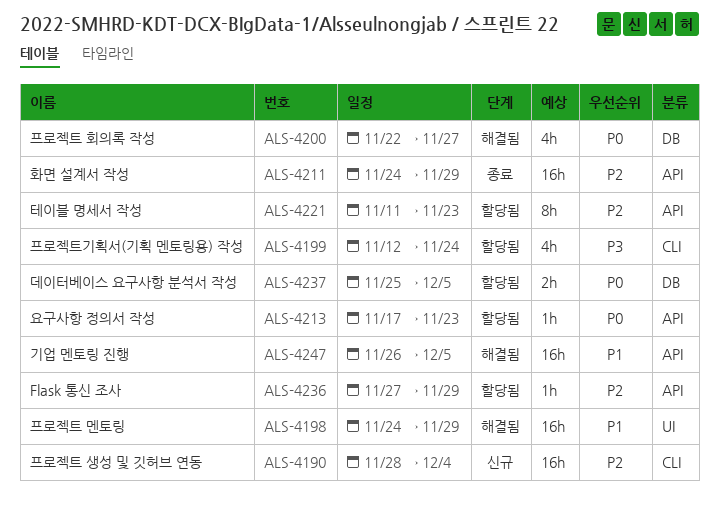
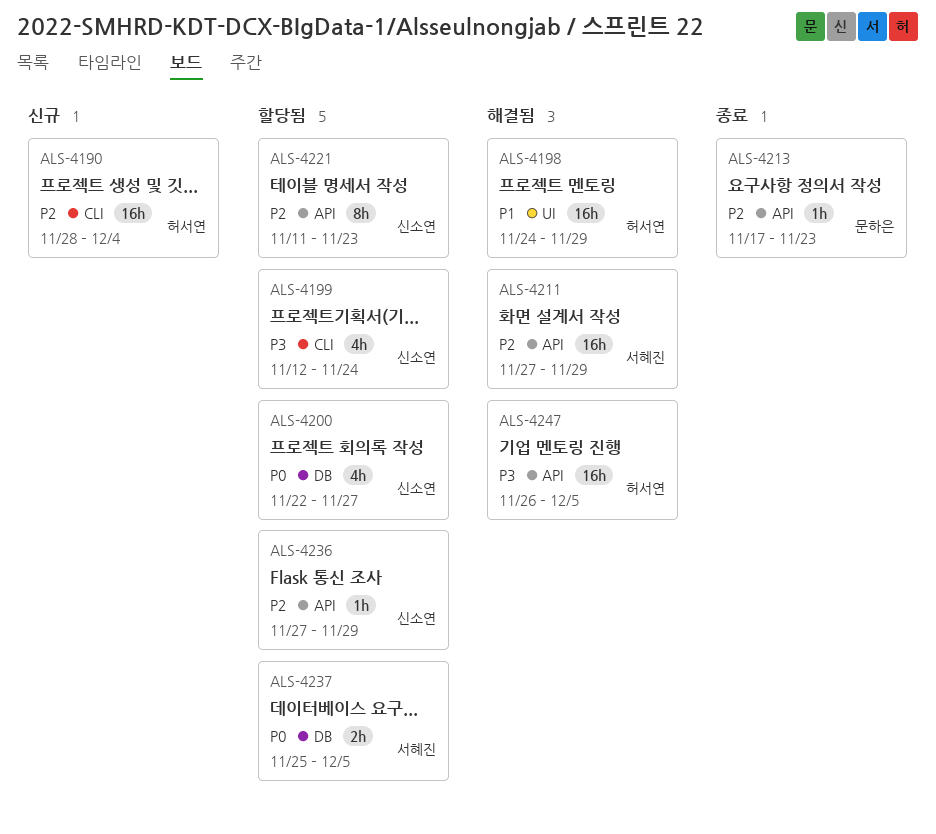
ALS-4200, status: 해결됨 -> 할당됨
ALS-4211, status: 종료 -> 해결됨
ALS-4211, start: Nov 24 -> Nov 27
ALS-4213, status: 할당됨 -> 종료
ALS-4213, priority: P0 -> P2
ALS-4247, priority: P1 -> P3

